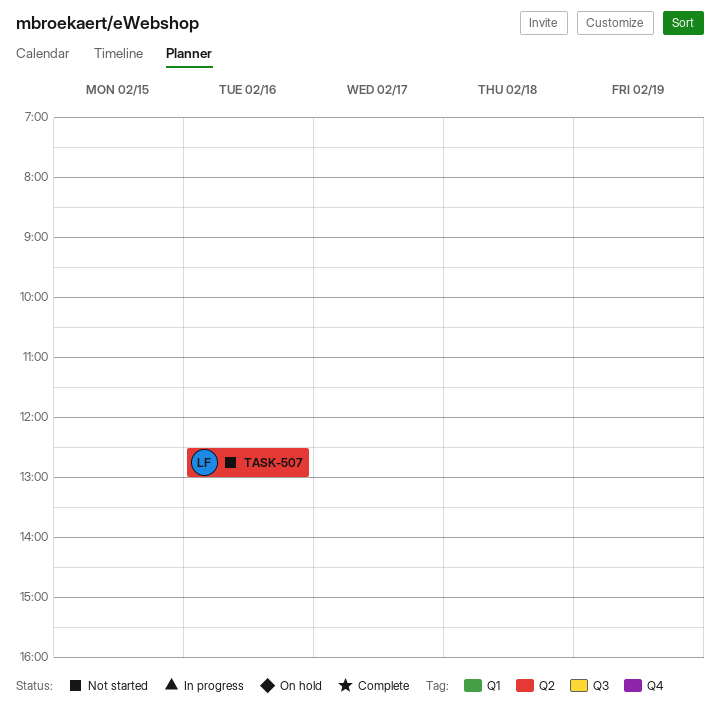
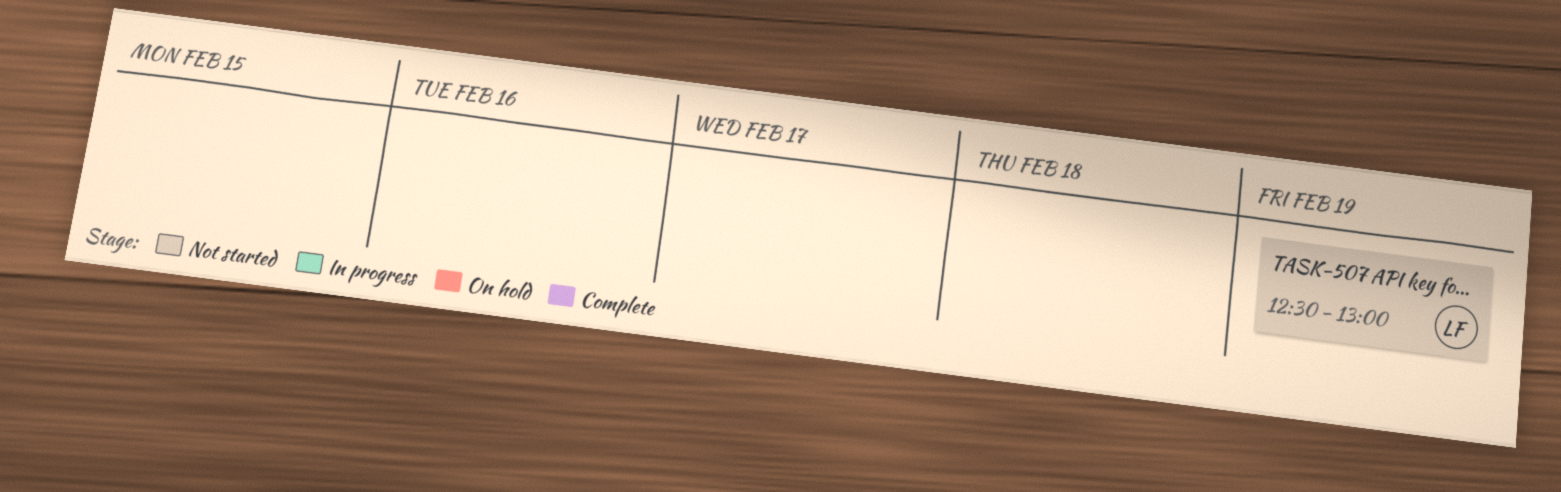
TASK-507, day: Feb 16 -> Feb 19

